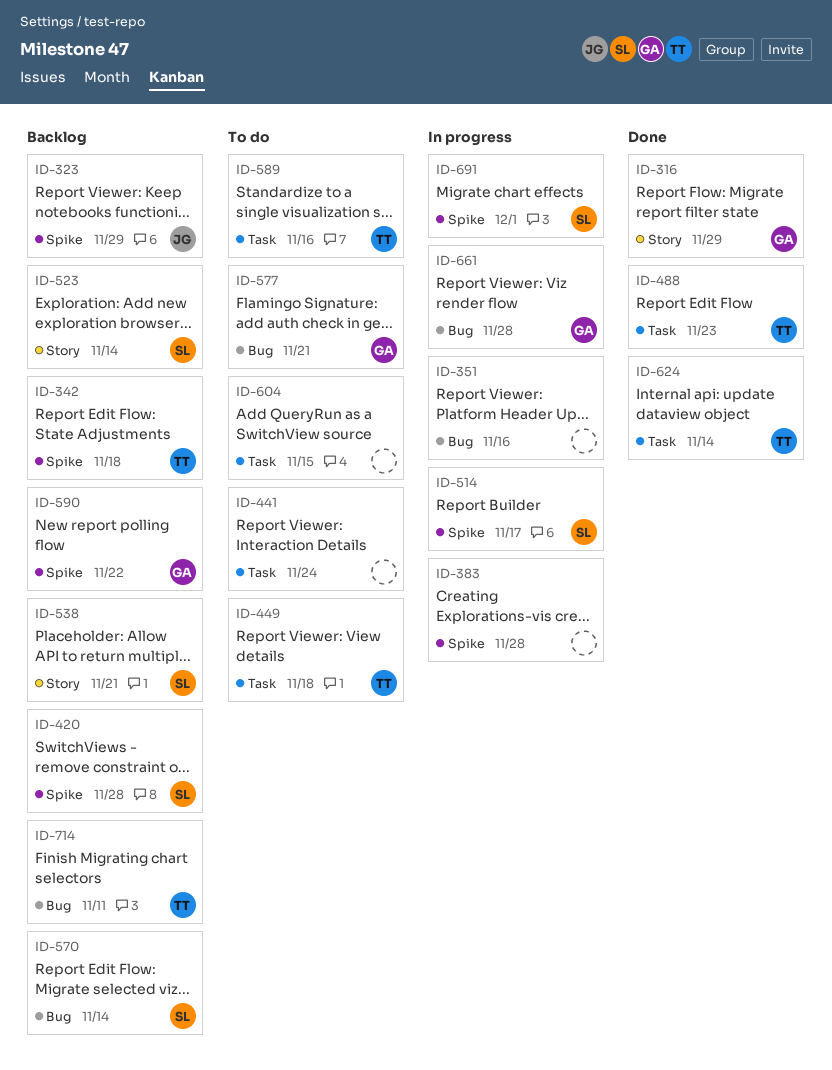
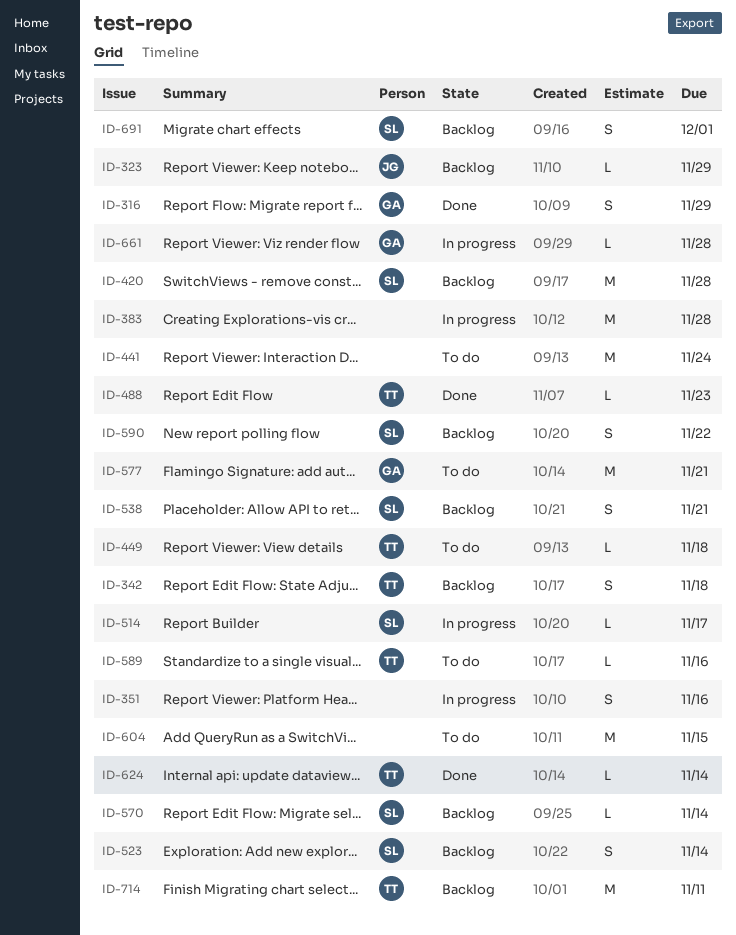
ID-590, owner: GA -> SL
ID-691, status: In progress -> Backlog

